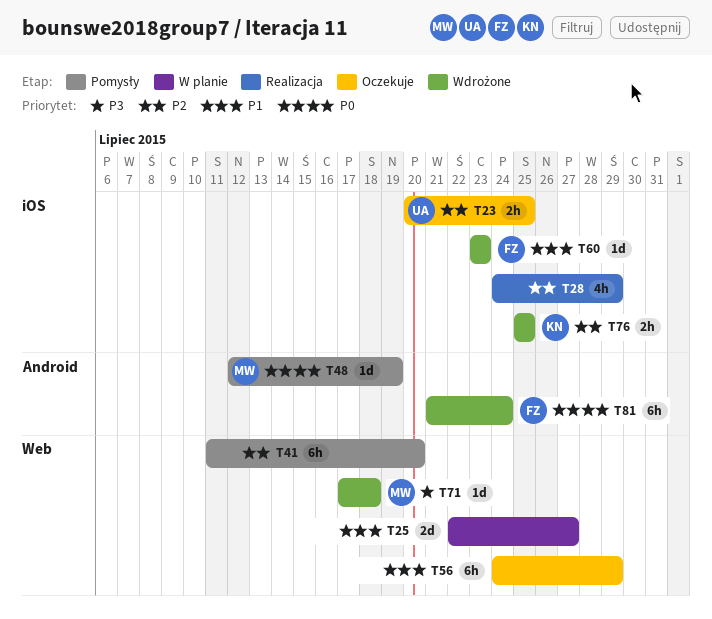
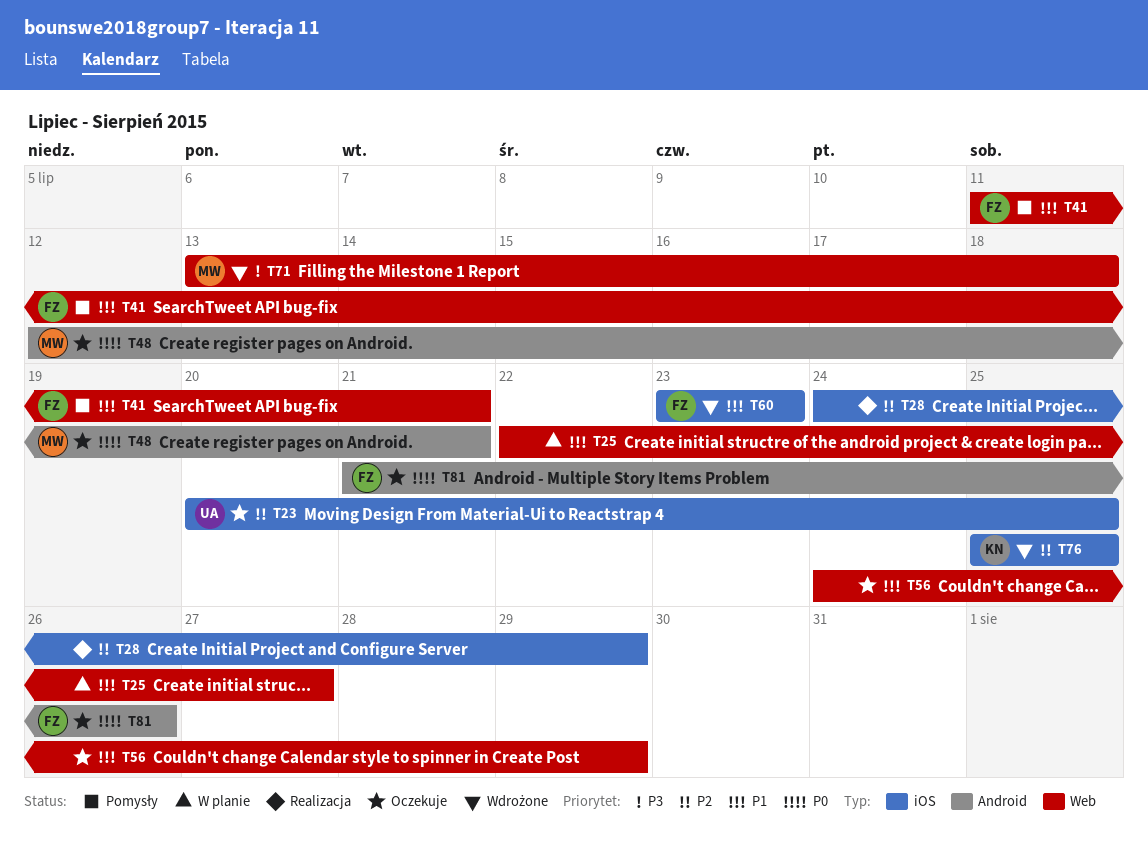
T41, owner: none -> FZ
T41, priority: P2 -> P1
T41, due: Jul 20 -> Jul 21
T48, status: Pomysły -> Oczekuje
T48, due: Jul 19 -> Jul 21
T71, start: Jul 17 -> Jul 13
T81, status: Wdrożone -> Oczekuje
T81, due: Jul 24 -> Jul 26

